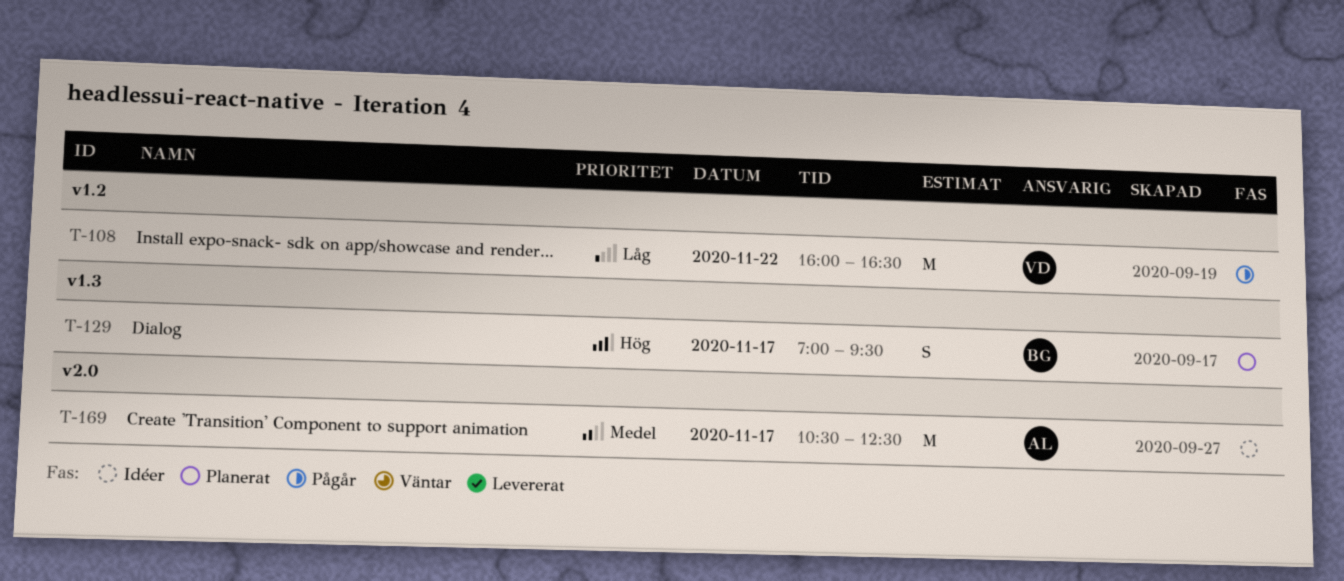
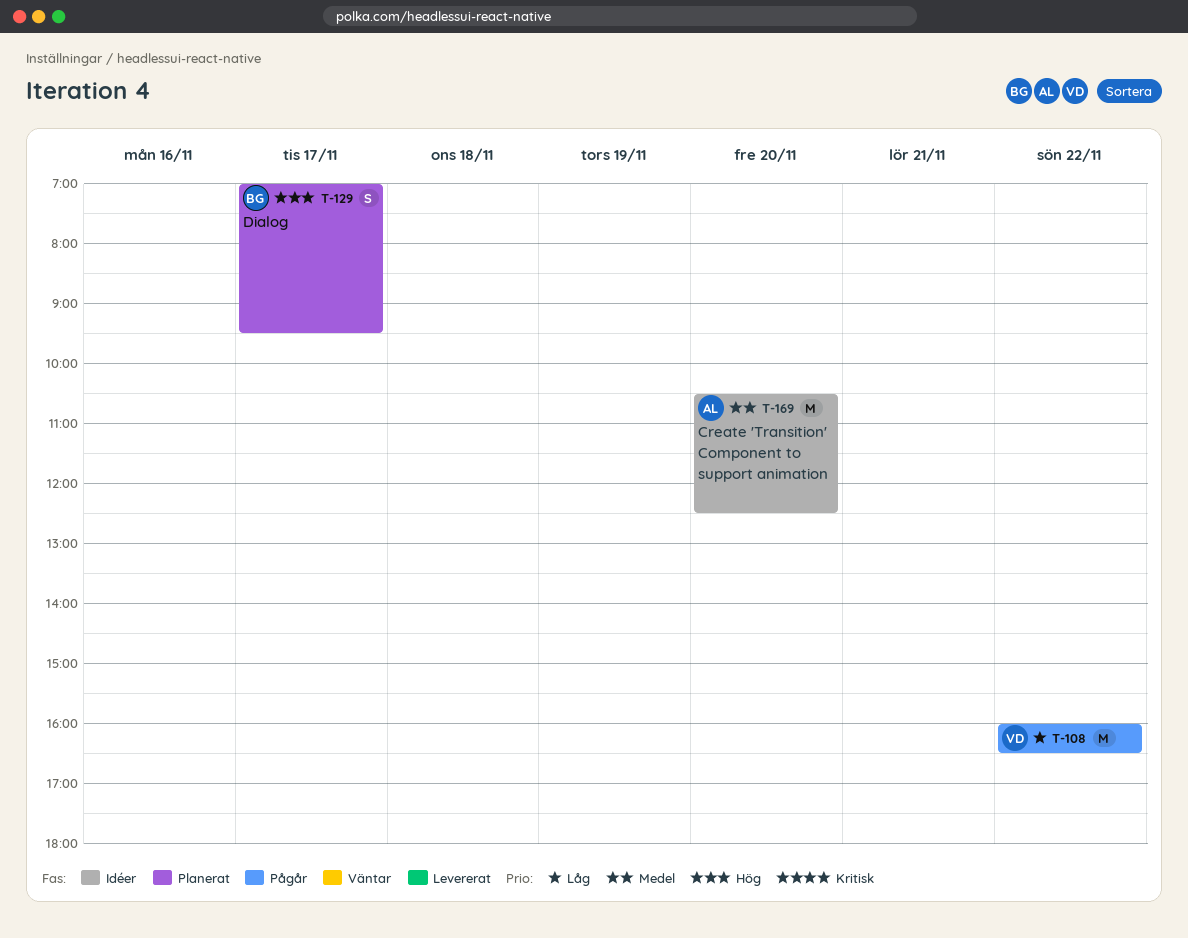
T-169, day: Nov 17 -> Nov 20

